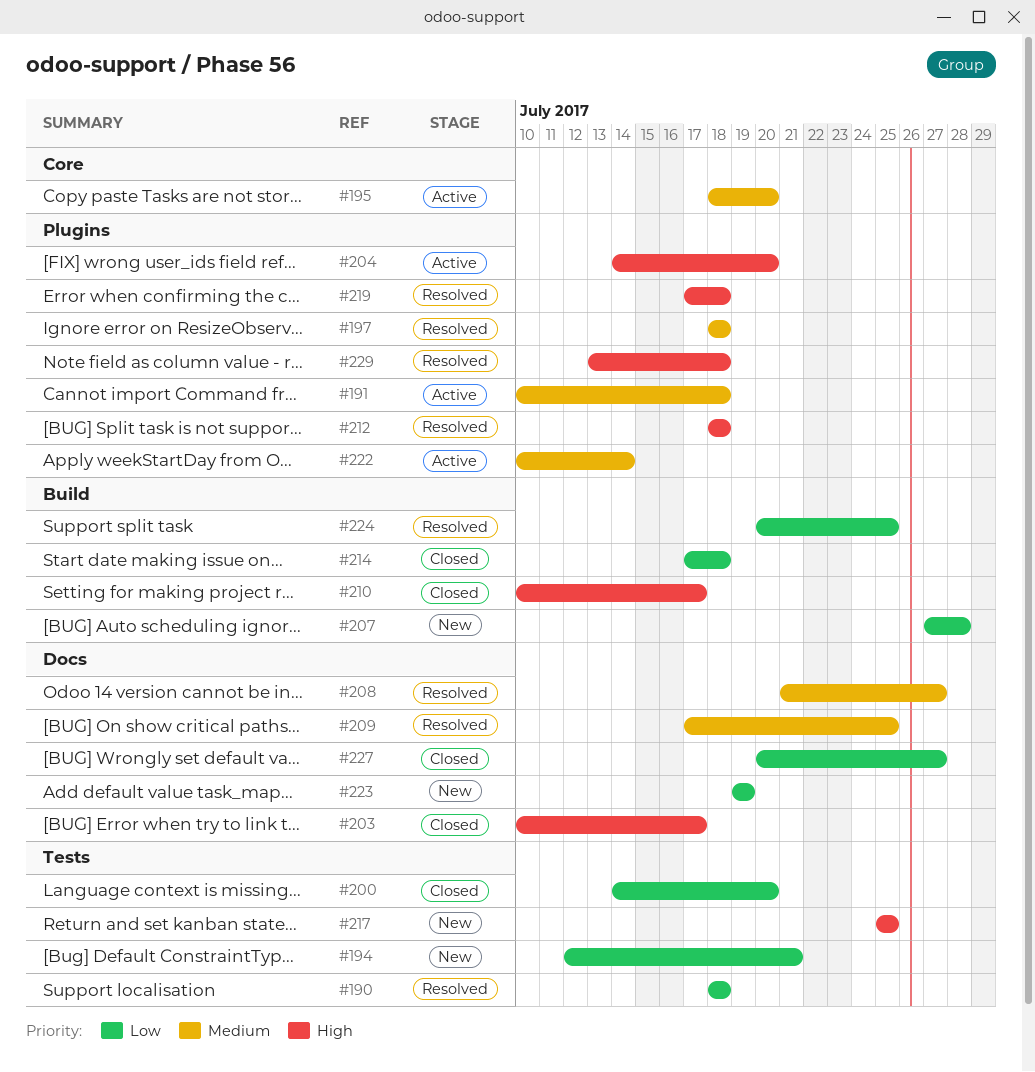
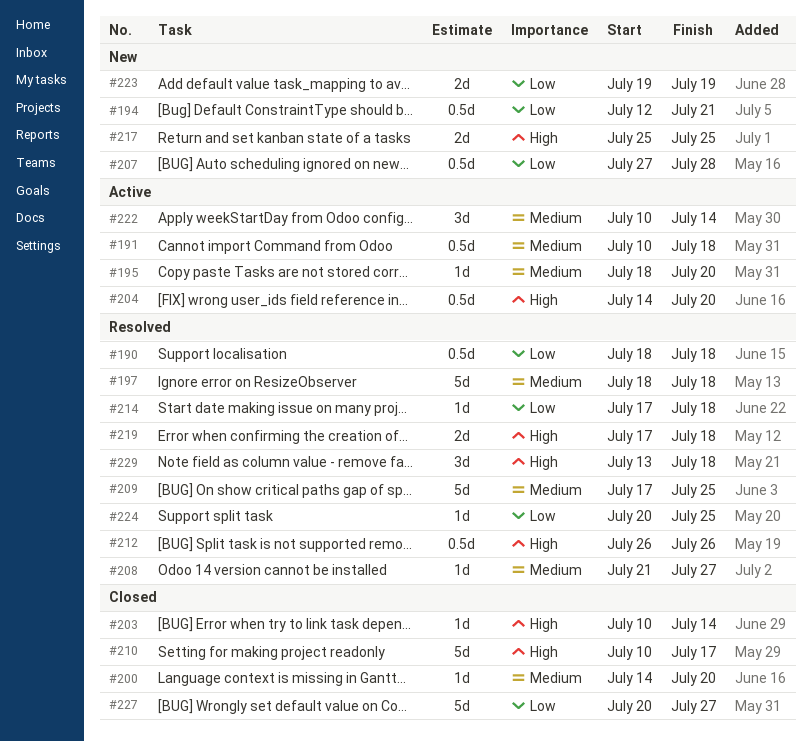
#200, priority: Low -> Medium
#203, due: Jul 17 -> Jul 14
#212, start: Jul 18 -> Jul 26
#212, due: Jul 18 -> Jul 26
#214, status: Closed -> Resolved

